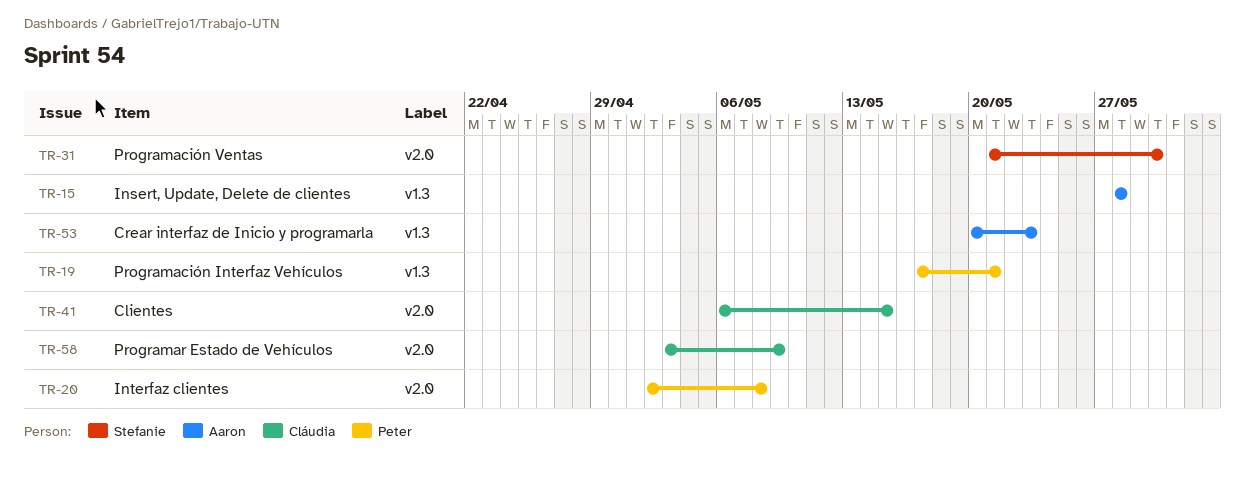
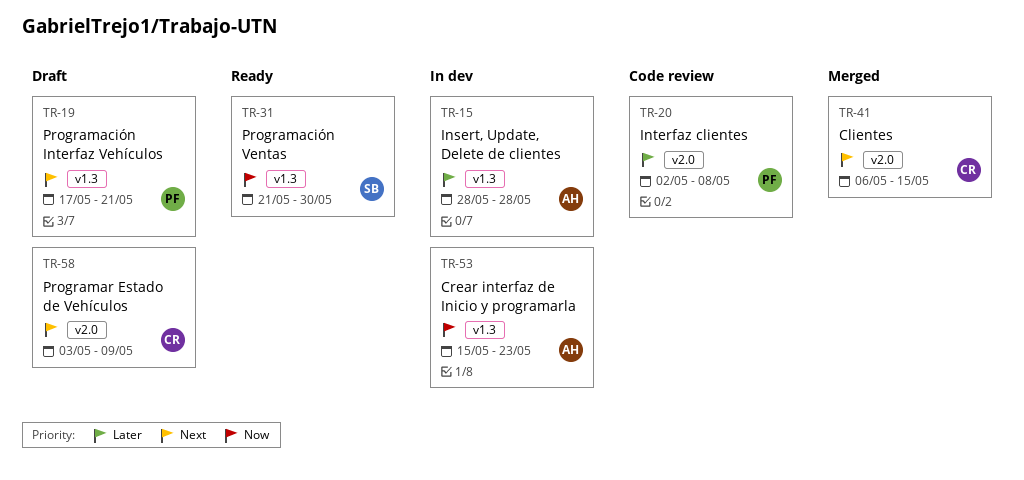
TR-31, label: v2.0 -> v1.3
TR-53, start: May 20 -> May 15

